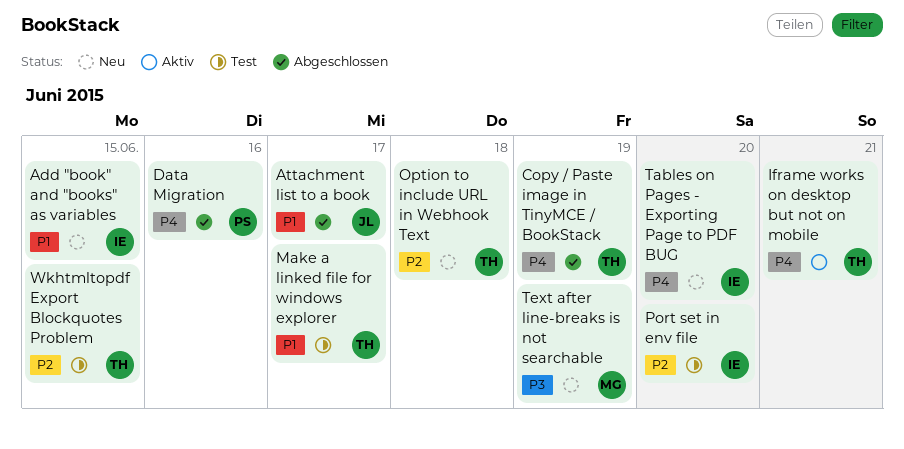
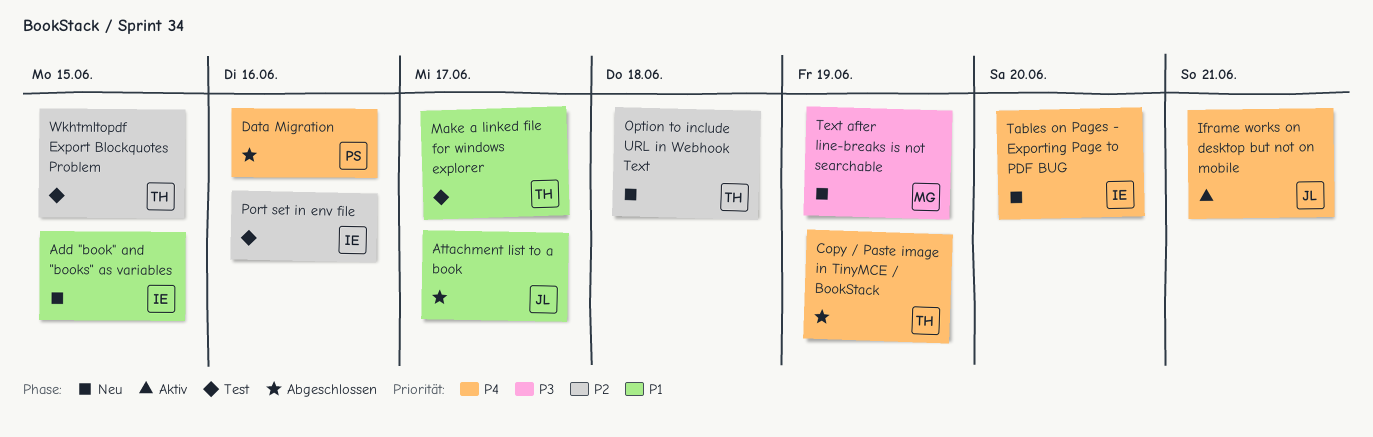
Iframe works on desktop but not on mobile, owner: TH -> JL
Port set in env file, due: Jun 20 -> Jun 16

